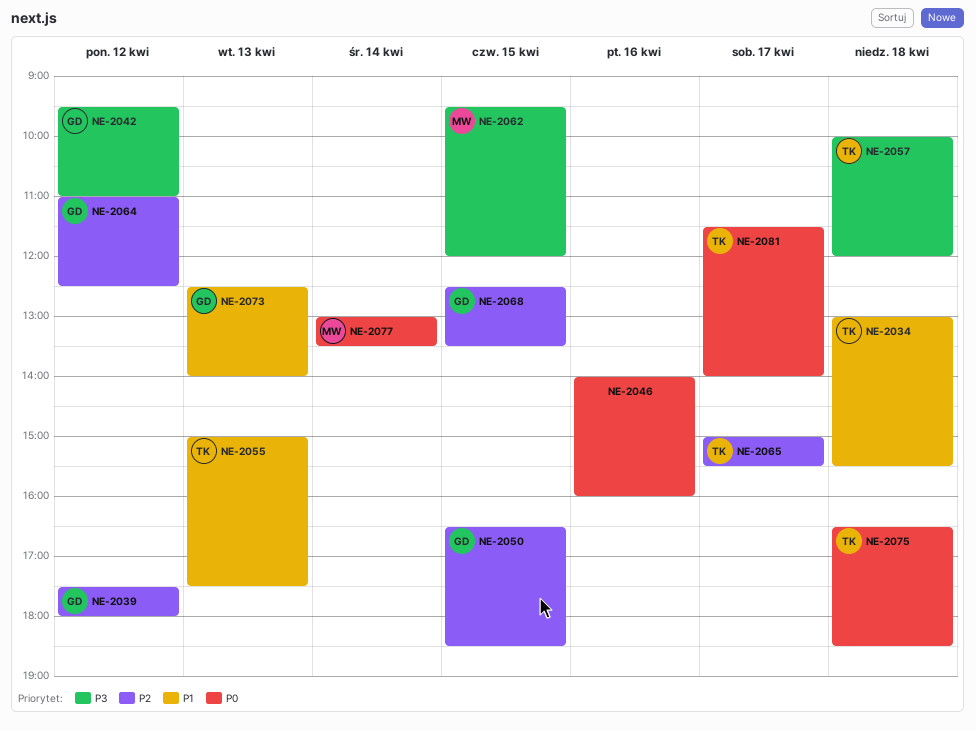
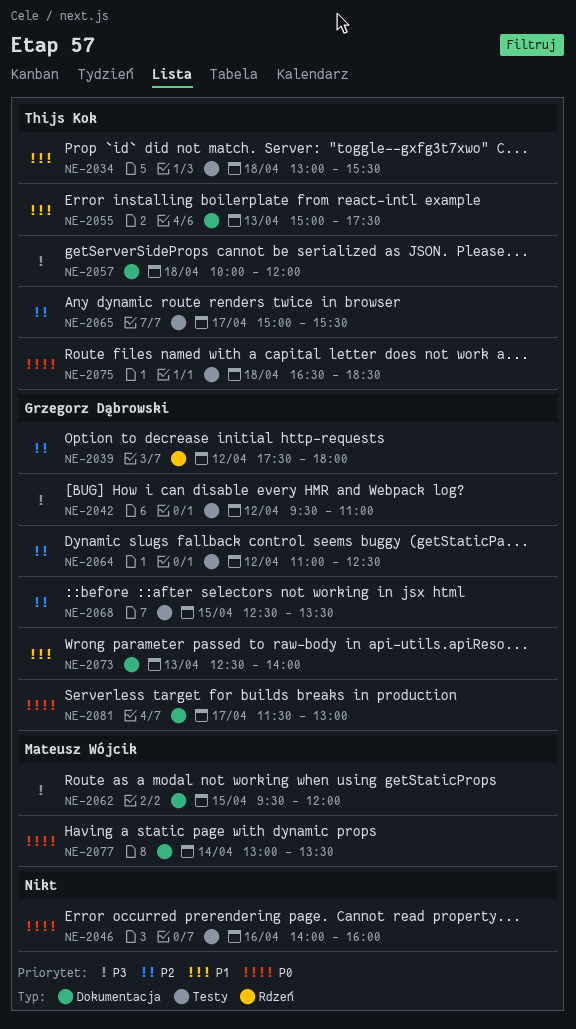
NE-2050: present -> none
NE-2081, owner: Thijs Kok -> Grzegorz Dąbrowski
NE-2081, ends: 14:00 -> 13:00

